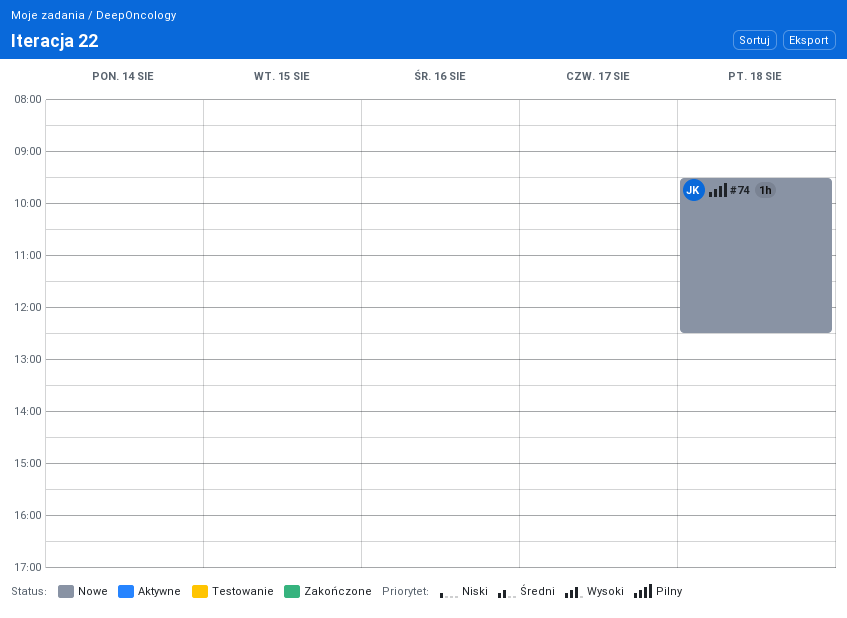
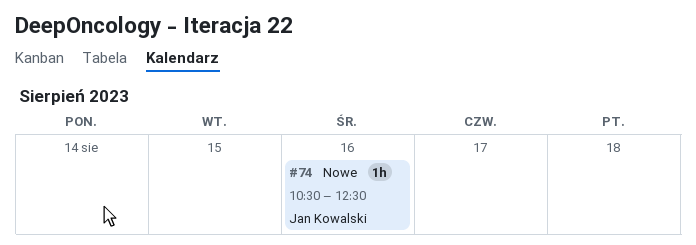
#74, day: Aug 18 -> Aug 16
#74, begins: 09:30 -> 10:30

